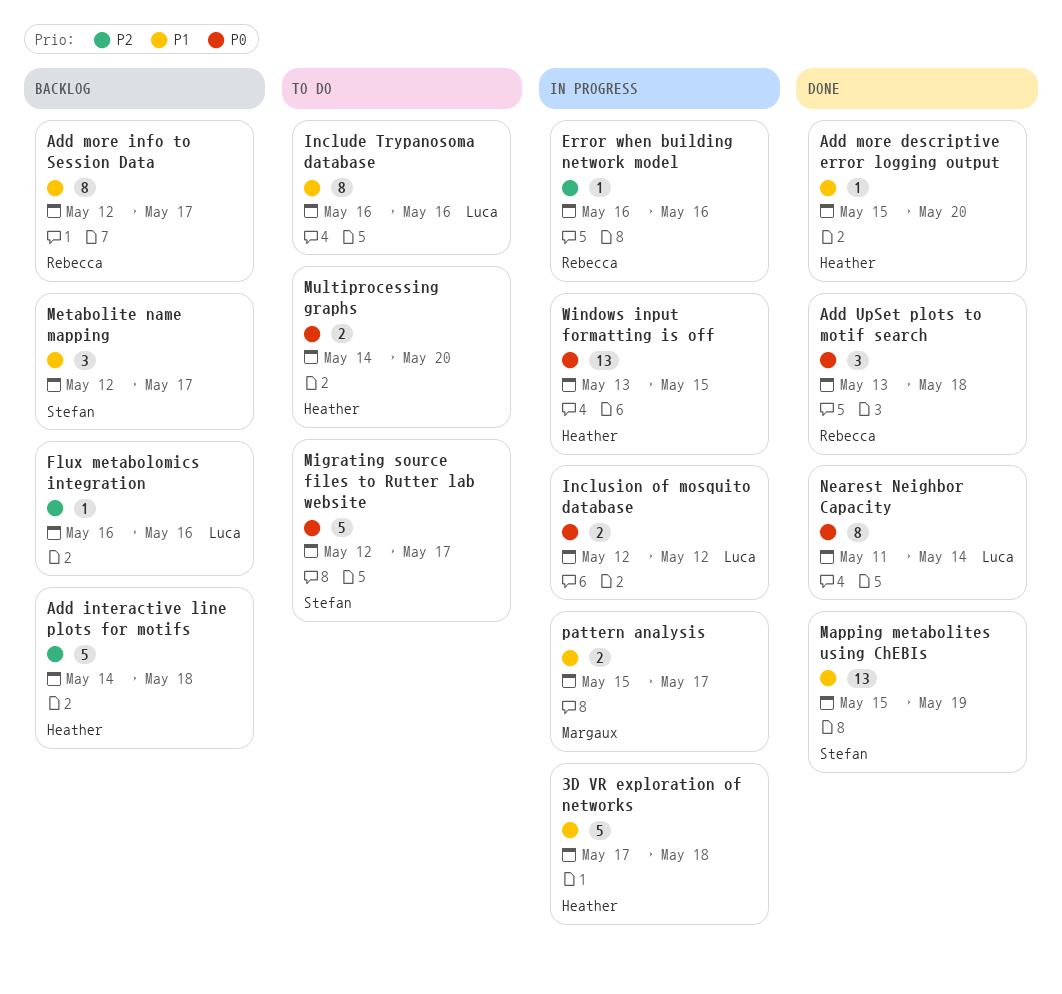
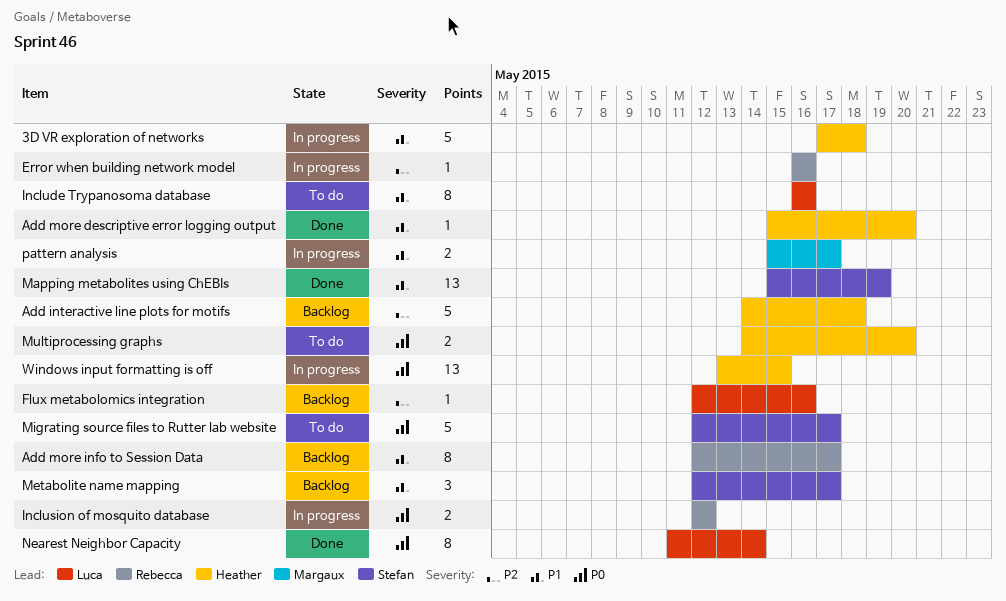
Add UpSet plots to motif search: present -> none
Flux metabolomics integration, start: May 16 -> May 12
Inclusion of mosquito database, owner: Luca -> Rebecca

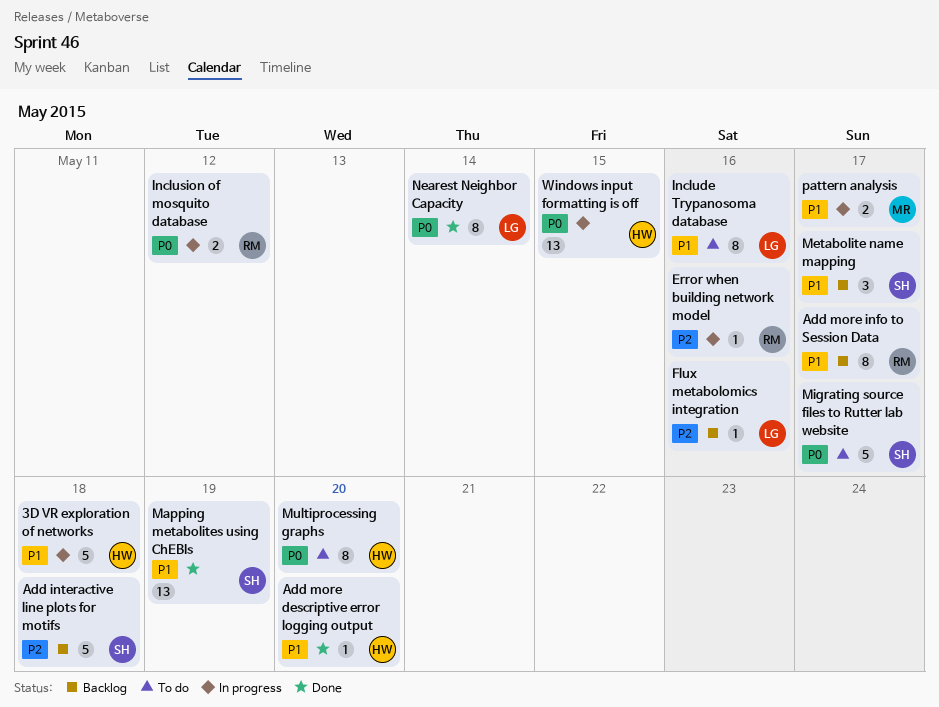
Add interactive line plots for motifs, owner: Heather -> Stefan
Multiprocessing graphs, estimate: 2 -> 8

